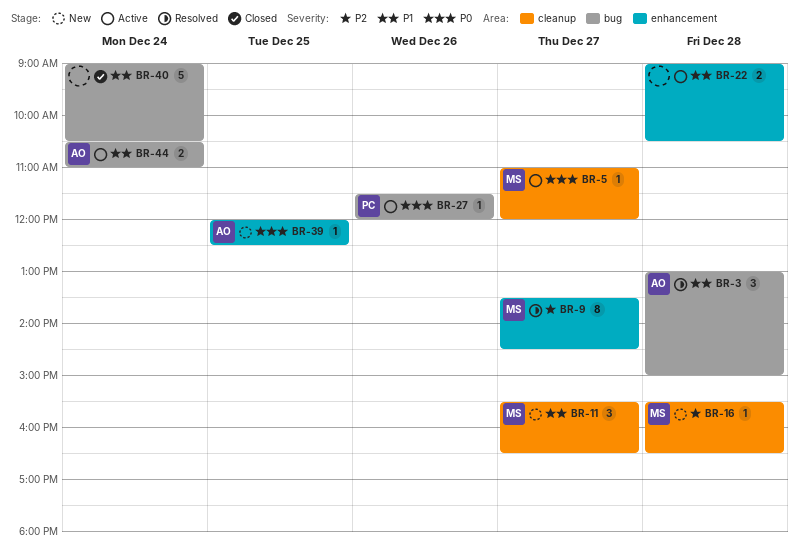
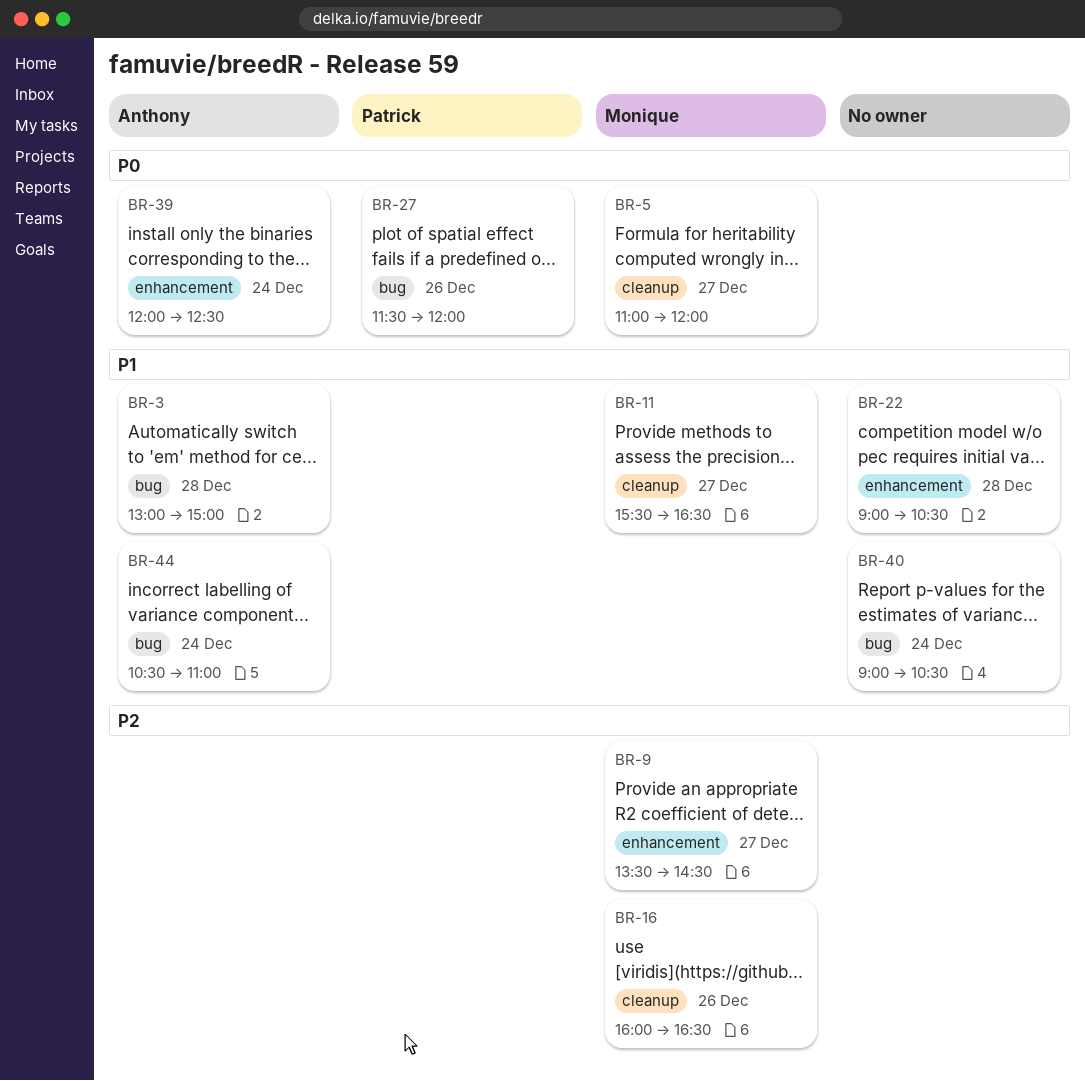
BR-16, day: Dec 28 -> Dec 26
BR-16, begins: 15:30 -> 16:00
BR-39, day: Dec 25 -> Dec 24

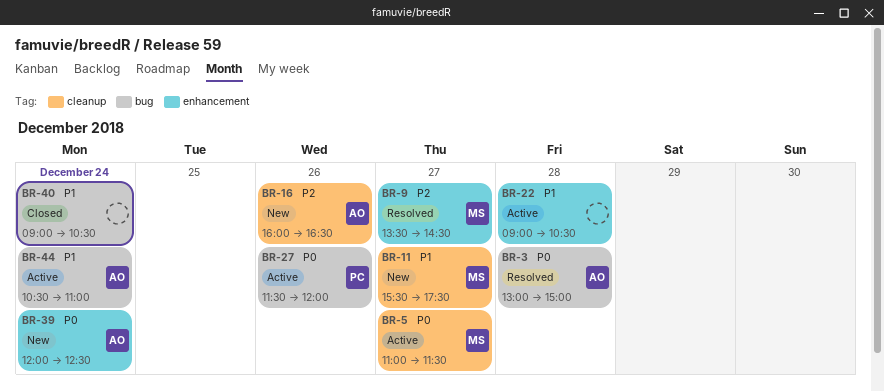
BR-3, priority: P1 -> P0
BR-5, ends: 12:00 -> 11:30
BR-11, ends: 16:30 -> 17:30
BR-16, owner: Monique -> Anthony

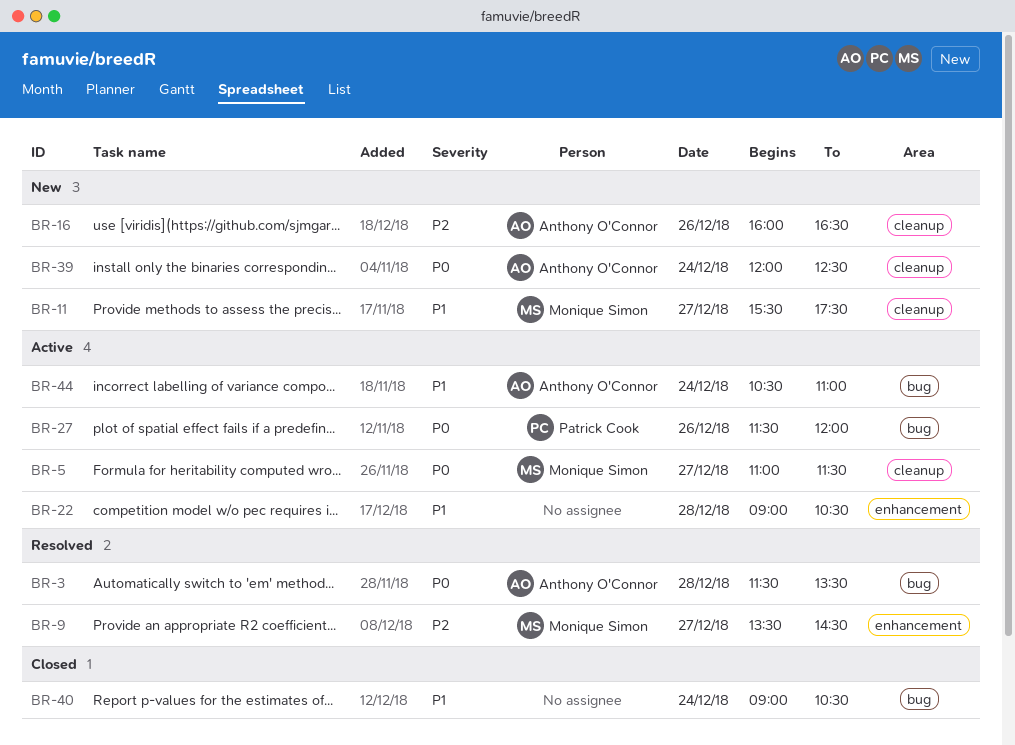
BR-3, begins: 13:00 -> 11:30
BR-3, ends: 15:00 -> 13:30
BR-39, label: enhancement -> cleanup

